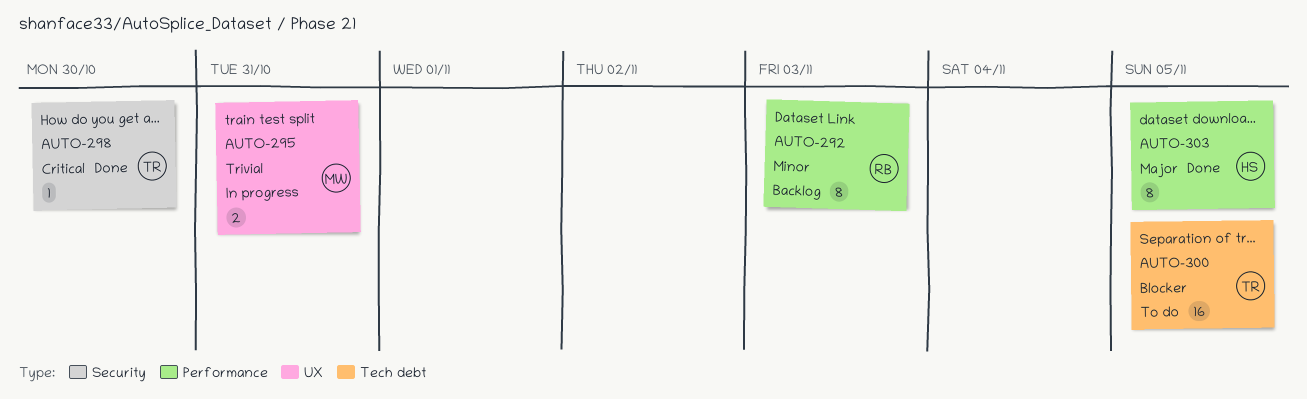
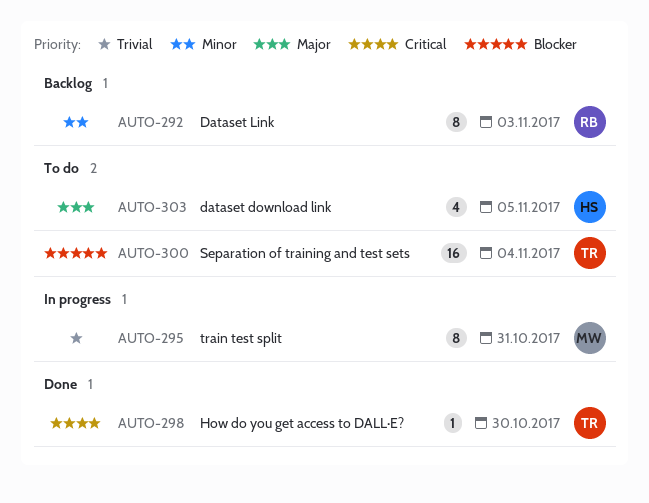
AUTO-295, estimate: 2 -> 8
AUTO-300, due: Nov 5 -> Nov 4
AUTO-303, status: Done -> To do
AUTO-303, estimate: 8 -> 4

